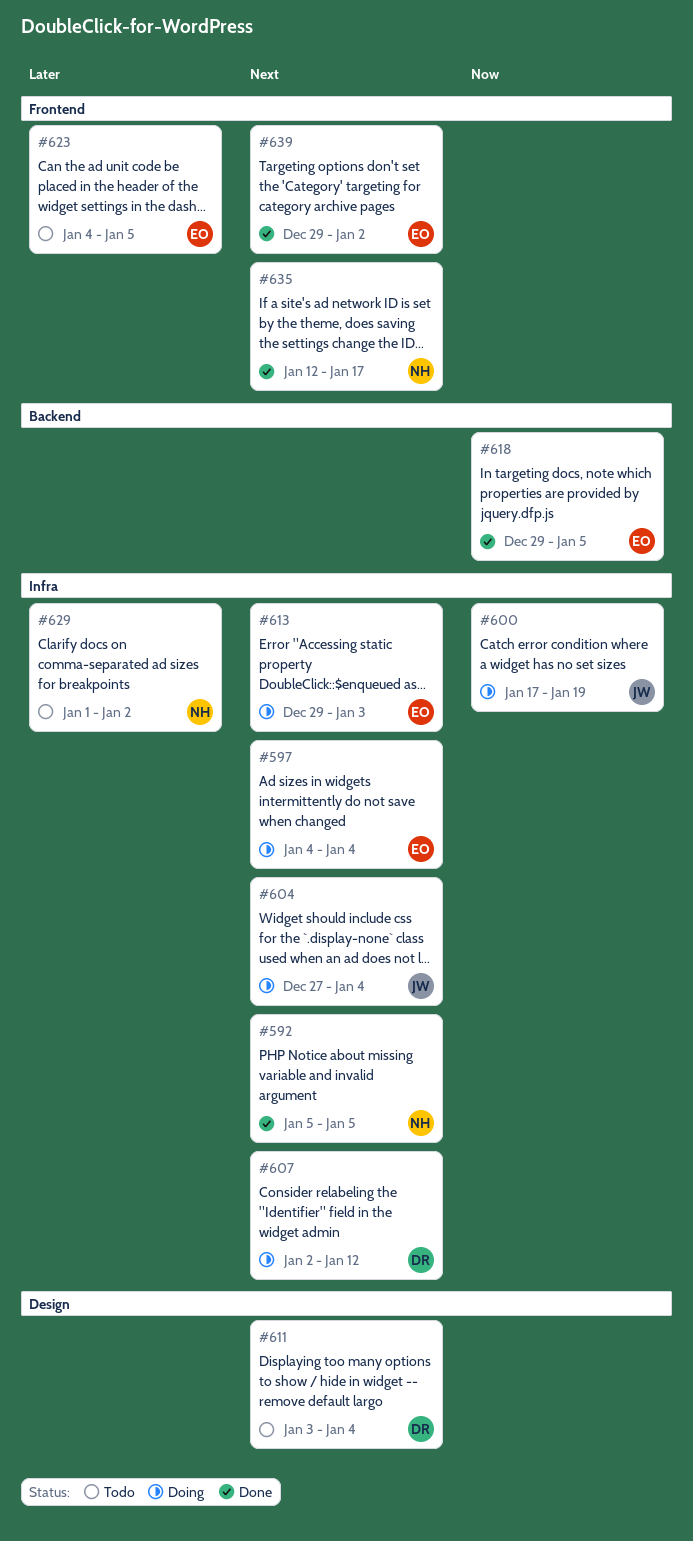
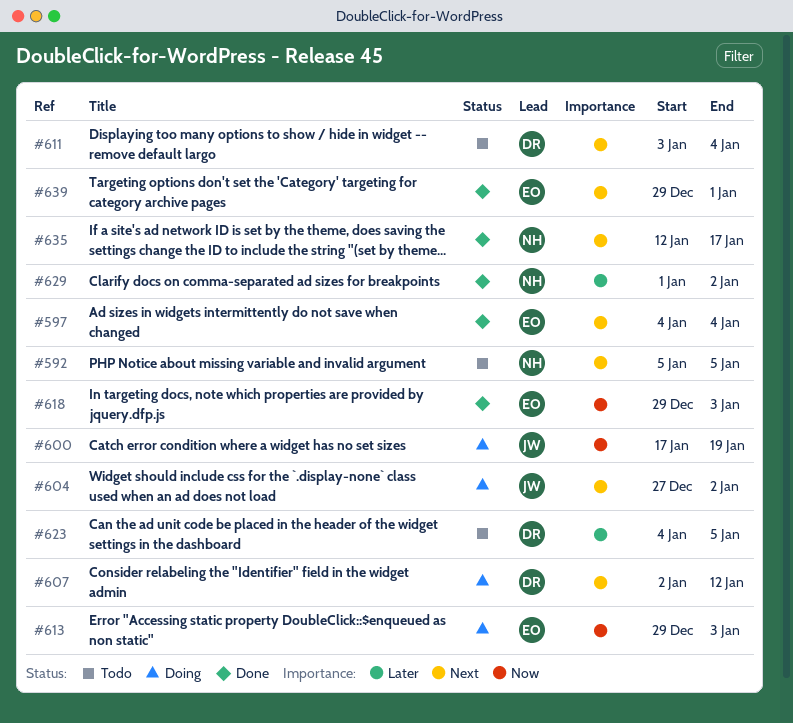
#592, status: Done -> Todo
#597, status: Doing -> Done
#604, due: Jan 4 -> Jan 2
#613, priority: Next -> Now
#618, due: Jan 5 -> Jan 3
#623, owner: EO -> DR
#629, status: Todo -> Done
#639, due: Jan 2 -> Jan 1

